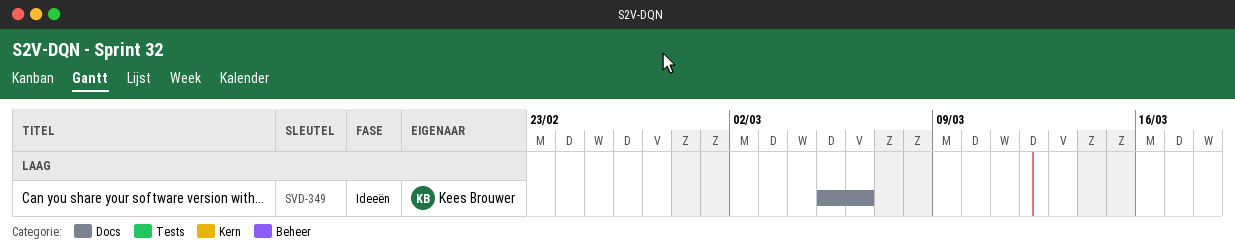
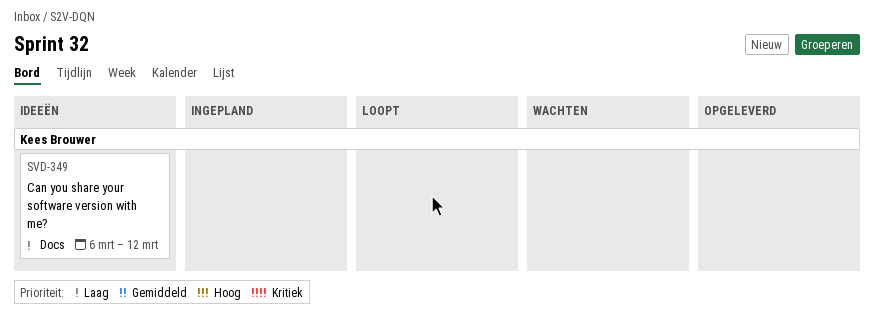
SVD-349, start: Mar 5 -> Mar 6
SVD-349, due: Mar 6 -> Mar 12

